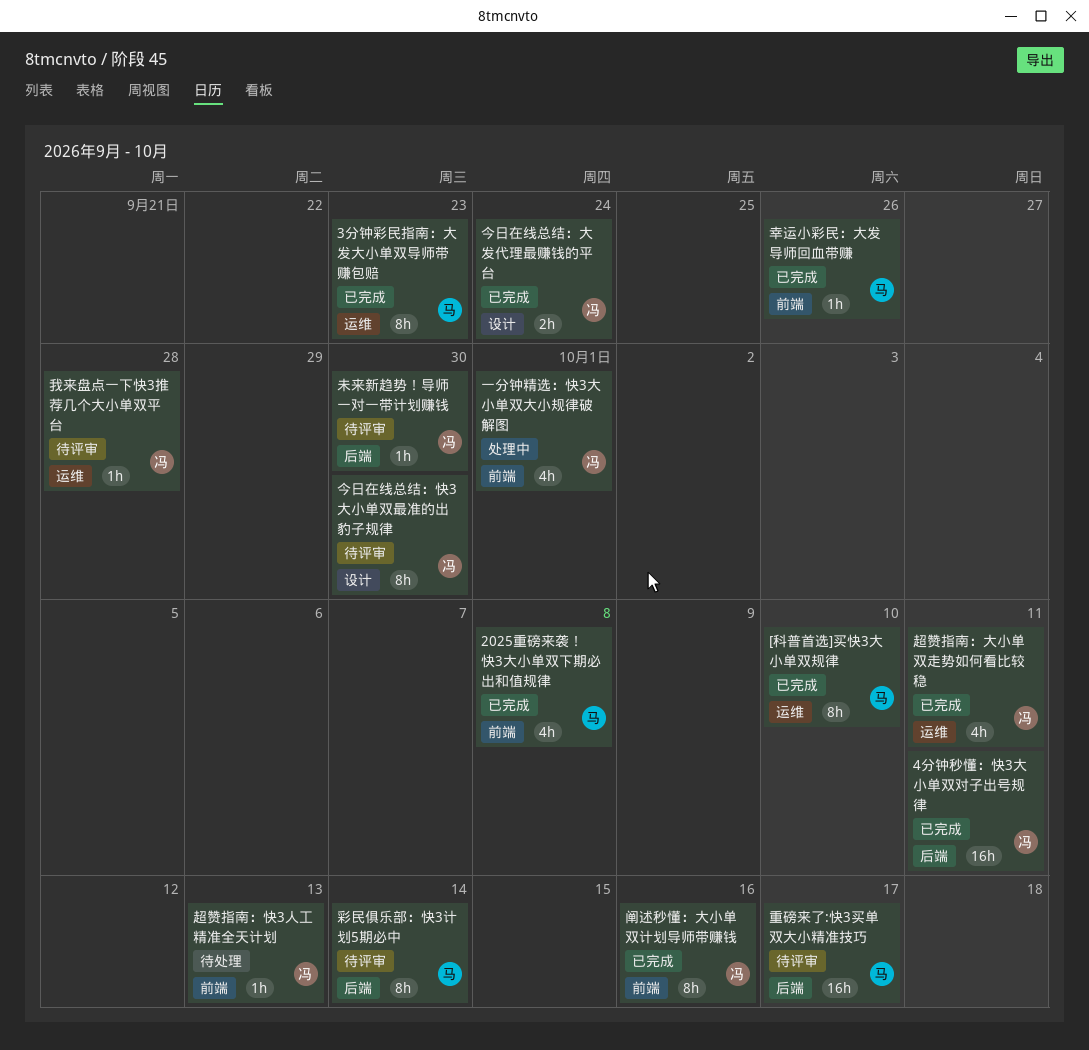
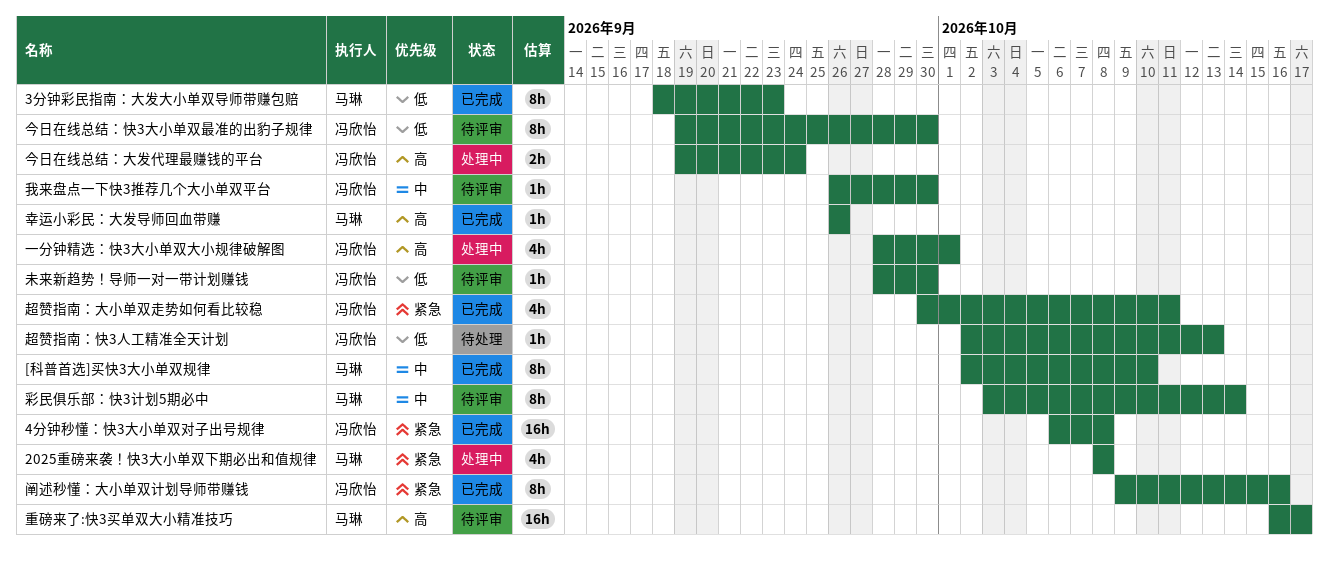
2025重磅来袭！快3大小单双下期必出和值规律, status: 已完成 -> 处理中
4分钟秒懂：快3大小单双对子出号规律, due: Oct 11 -> Oct 8
今日在线总结：大发代理最赚钱的平台, status: 已完成 -> 处理中
我来盘点一下快3推荐几个大小单双平台, due: Sep 28 -> Sep 30

